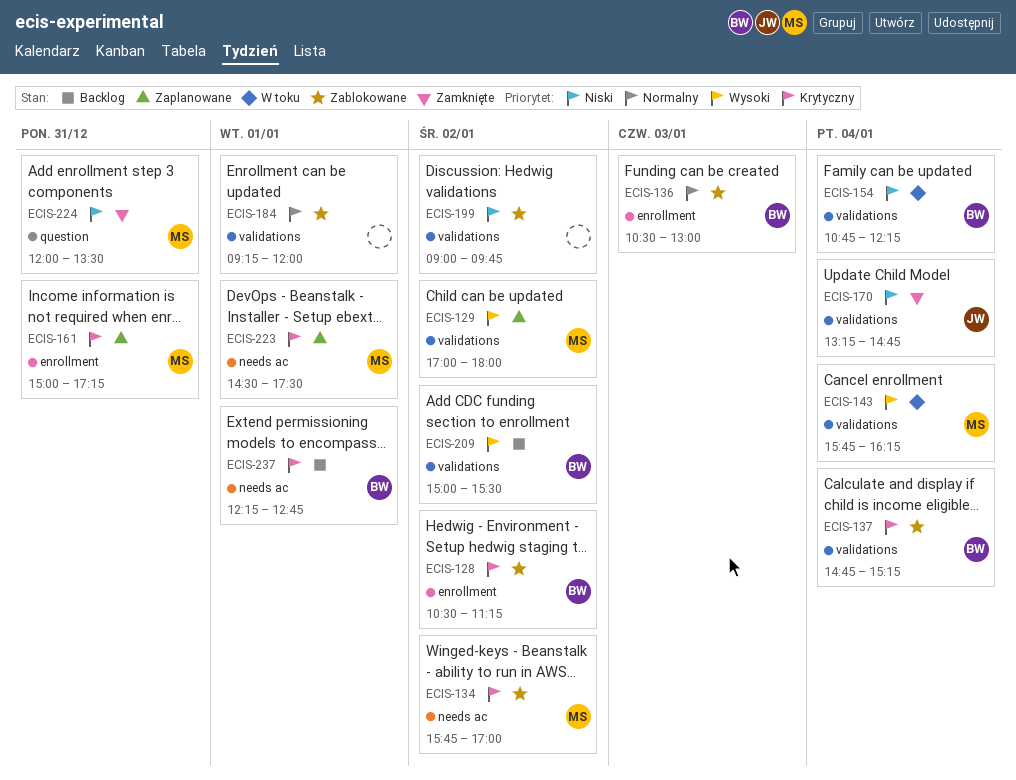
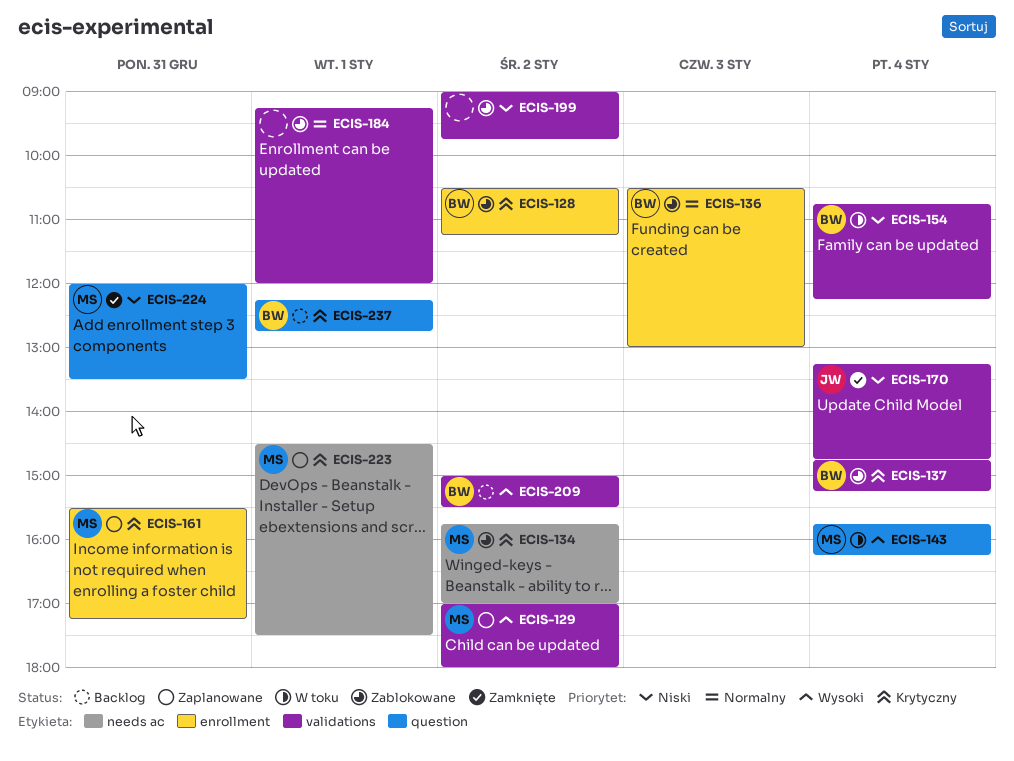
ECIS-143, label: validations -> question
ECIS-161, begins: 15:00 -> 15:30
ECIS-237, label: needs ac -> question

